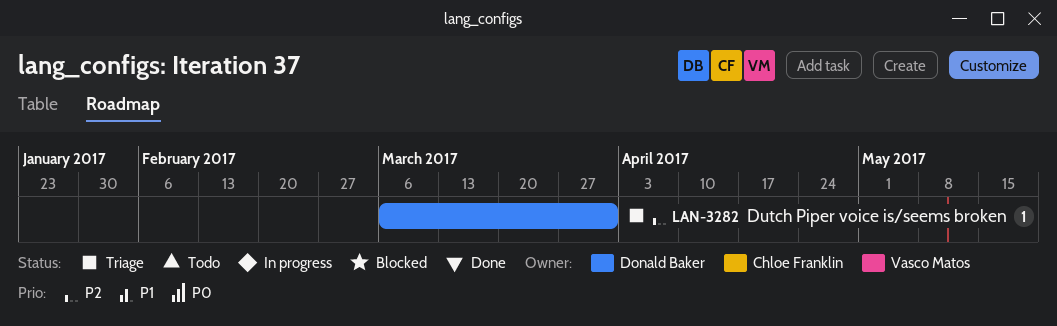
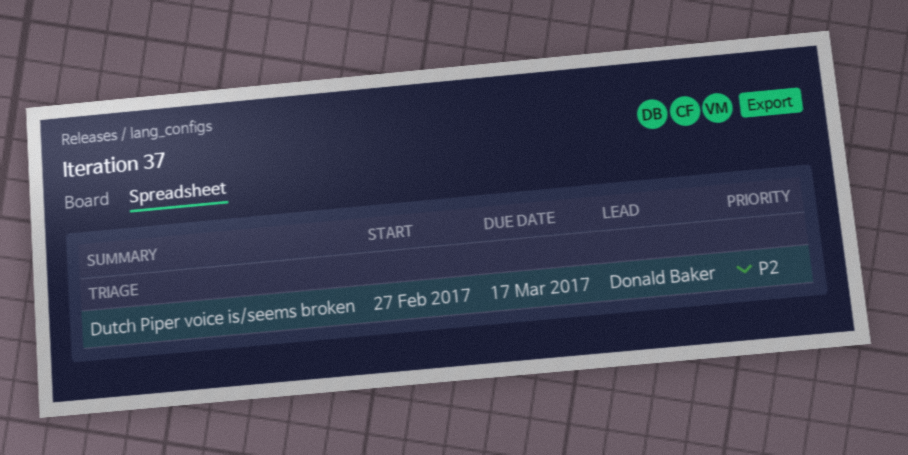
Dutch Piper voice is/seems broken, start: Mar 6 -> Feb 27
Dutch Piper voice is/seems broken, due: Mar 31 -> Mar 17

